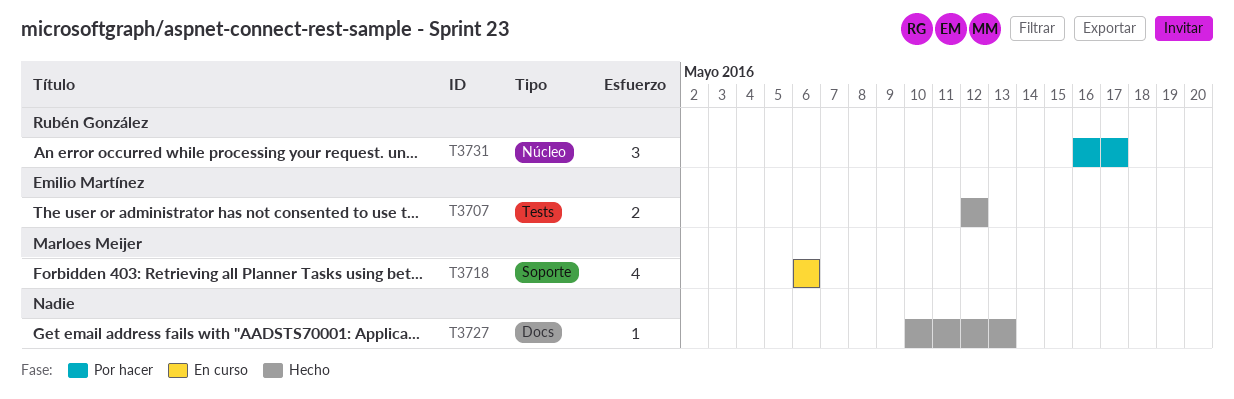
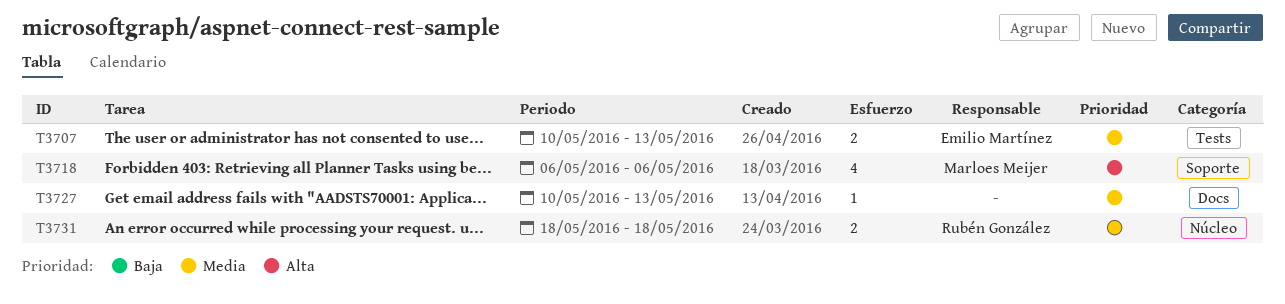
T3707, start: May 12 -> May 10
T3707, due: May 12 -> May 13
T3731, estimate: 3 -> 2
T3731, start: May 16 -> May 18
T3731, due: May 17 -> May 18

